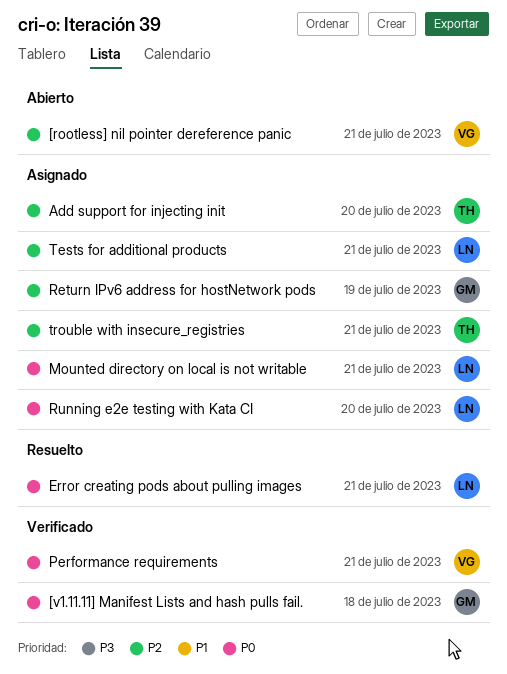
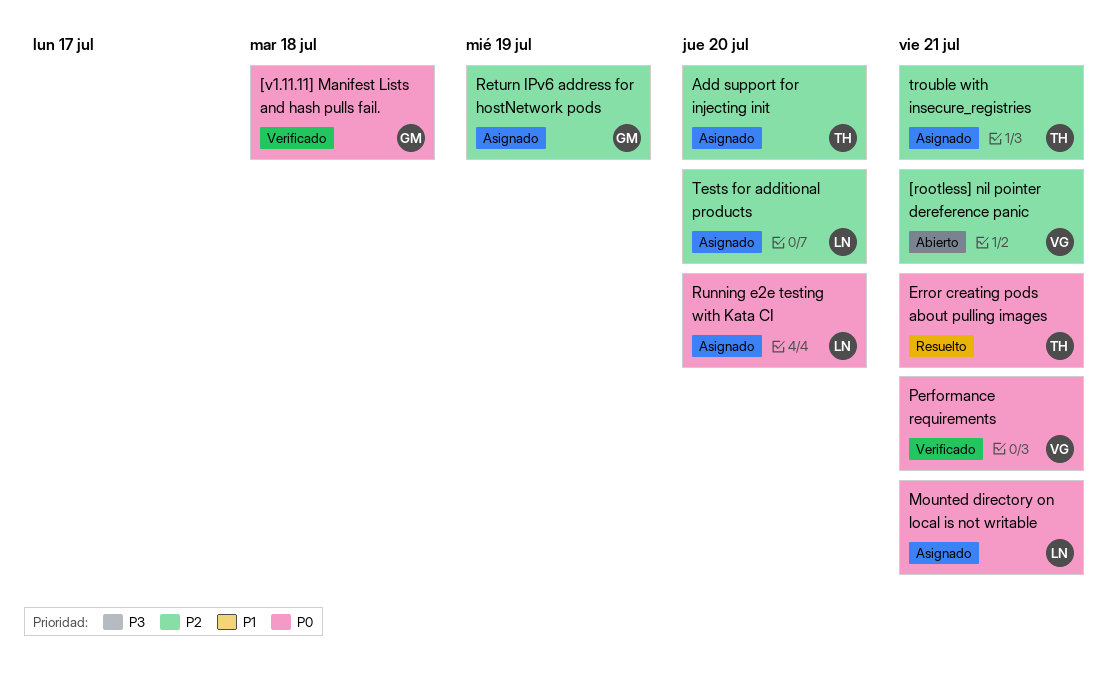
Error creating pods about pulling images, owner: LN -> TH
Tests for additional products, due: Jul 21 -> Jul 20

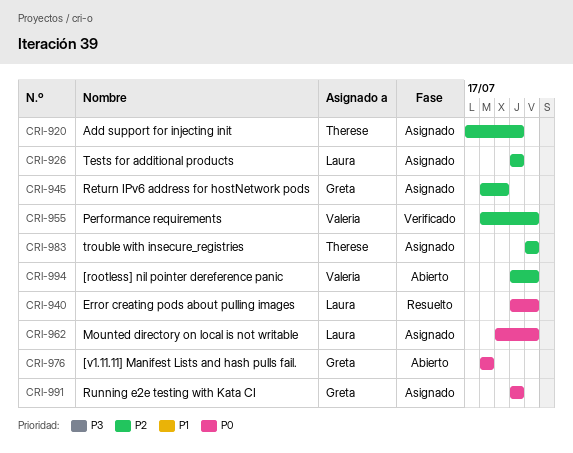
[v1.11.11] Manifest Lists and hash pulls fail., status: Verificado -> Abierto
Error creating pods about pulling images, owner: Therese -> Laura
Performance requirements, priority: P0 -> P2
Running e2e testing with Kata CI, owner: Laura -> Greta

